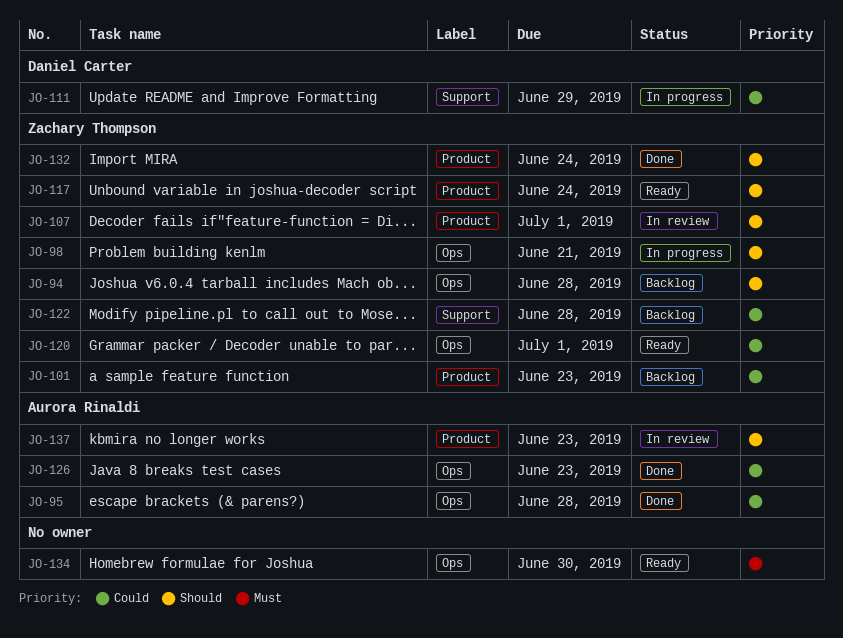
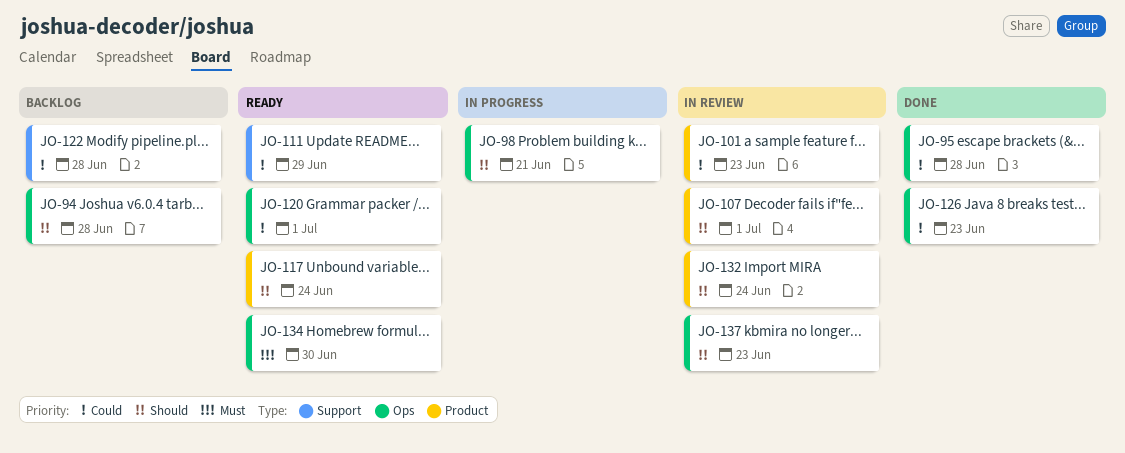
JO-101, status: Backlog -> In review
JO-111, status: In progress -> Ready
JO-132, status: Done -> In review
JO-137, label: Product -> Ops

